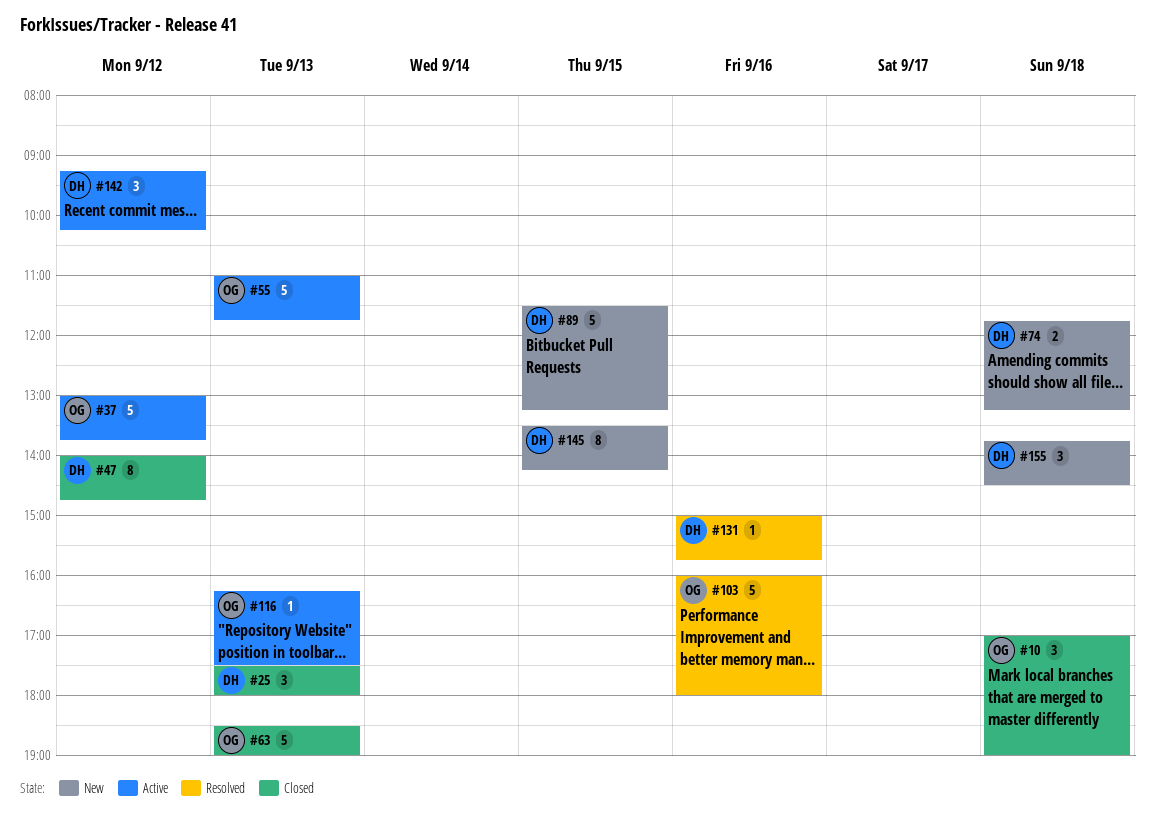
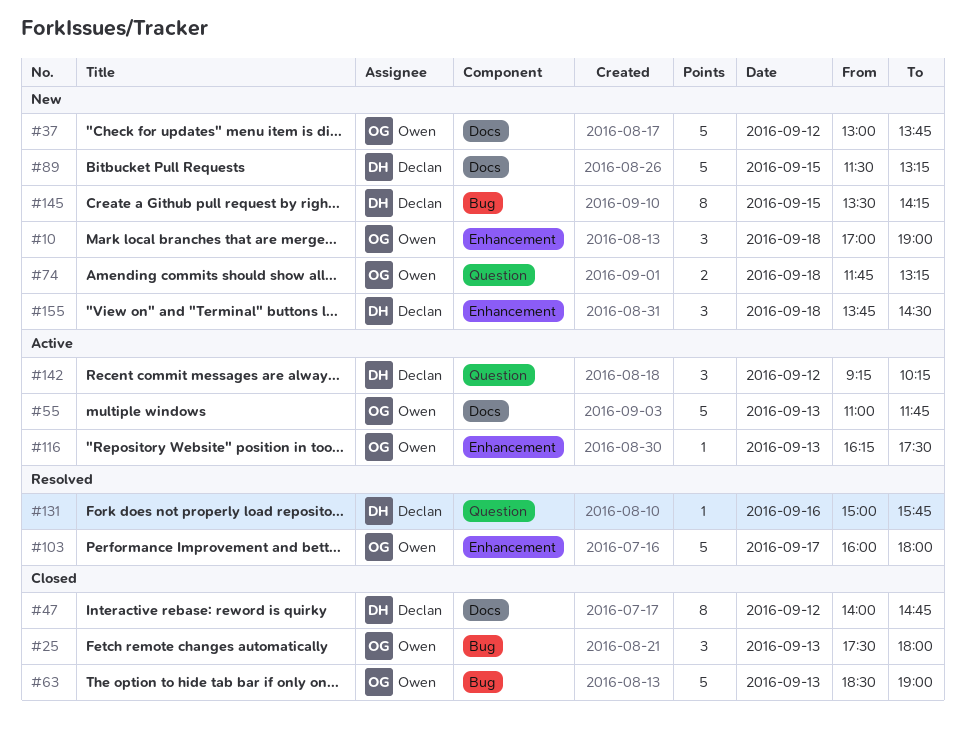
#10, status: Closed -> New
#25, owner: Declan -> Owen
#37, status: Active -> New
#74, owner: Declan -> Owen
#103, day: Sep 16 -> Sep 17

